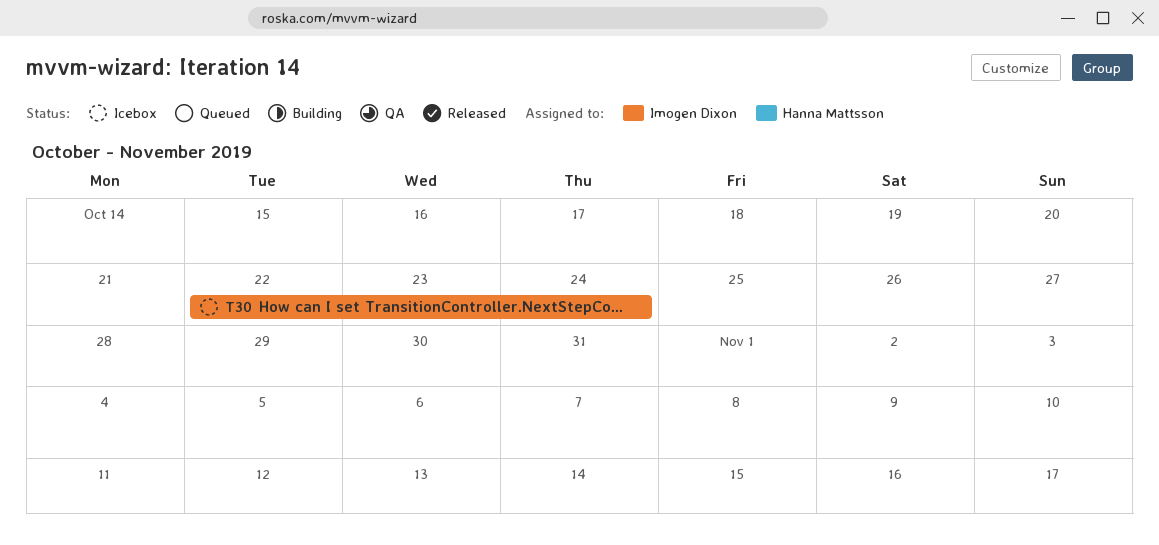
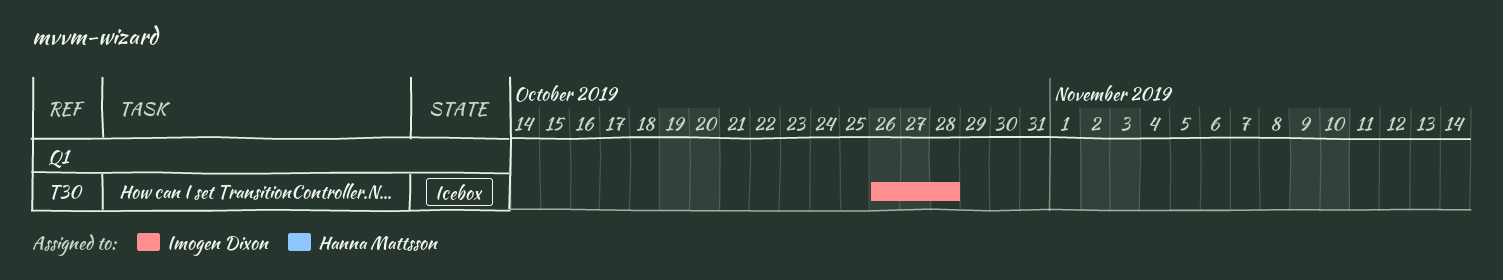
T30, start: Oct 22 -> Oct 26
T30, due: Oct 24 -> Oct 28

